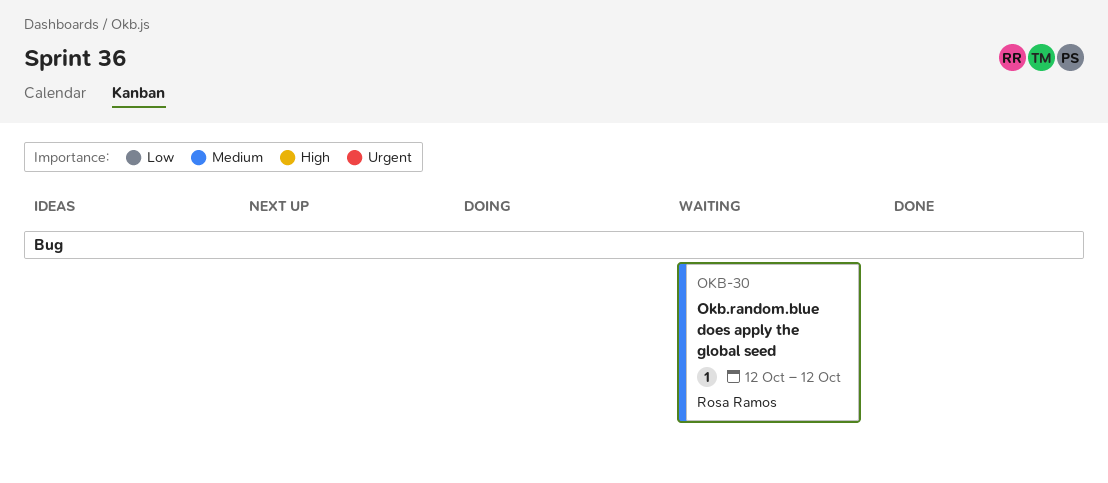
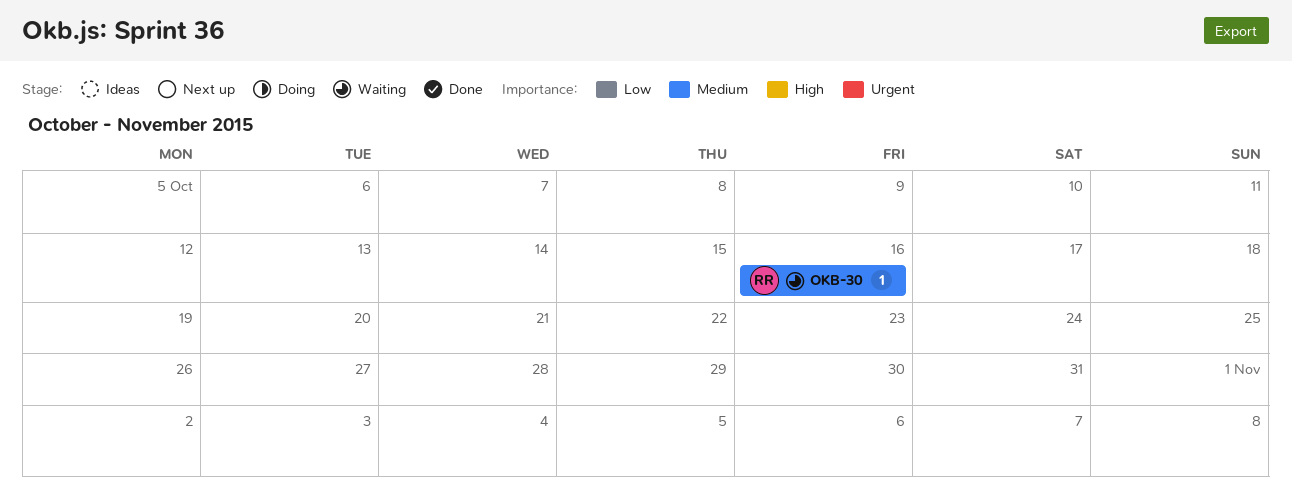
OKB-30, start: Oct 12 -> Oct 16
OKB-30, due: Oct 12 -> Oct 16

